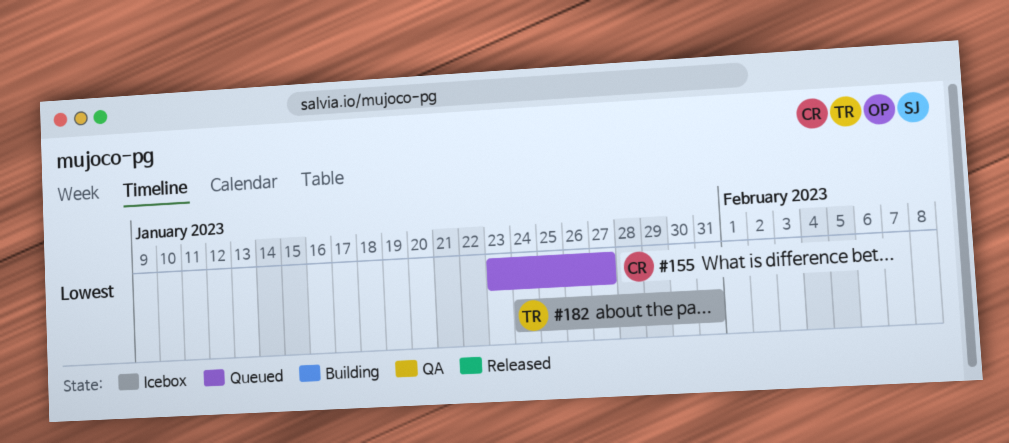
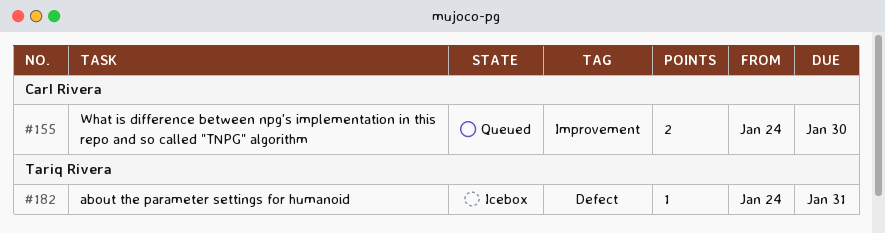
#155, start: Jan 23 -> Jan 24
#155, due: Jan 27 -> Jan 30

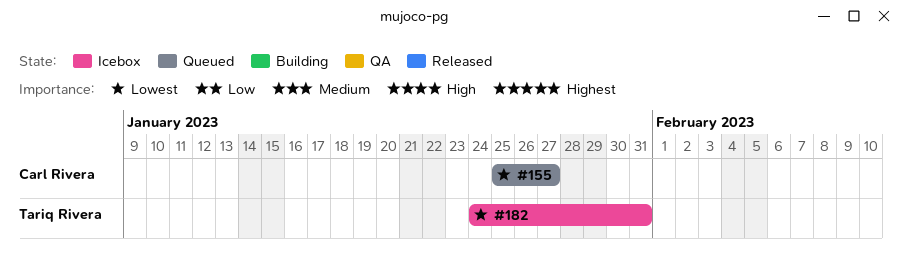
#155, start: Jan 24 -> Jan 25
#155, due: Jan 30 -> Jan 27

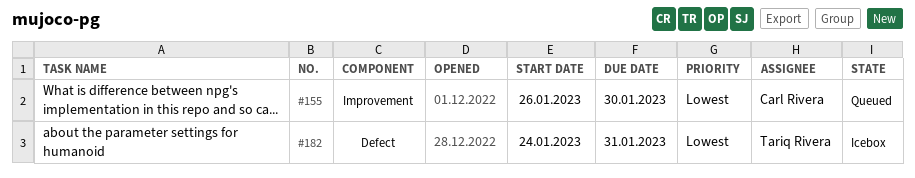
#155, start: Jan 25 -> Jan 26
#155, due: Jan 27 -> Jan 30

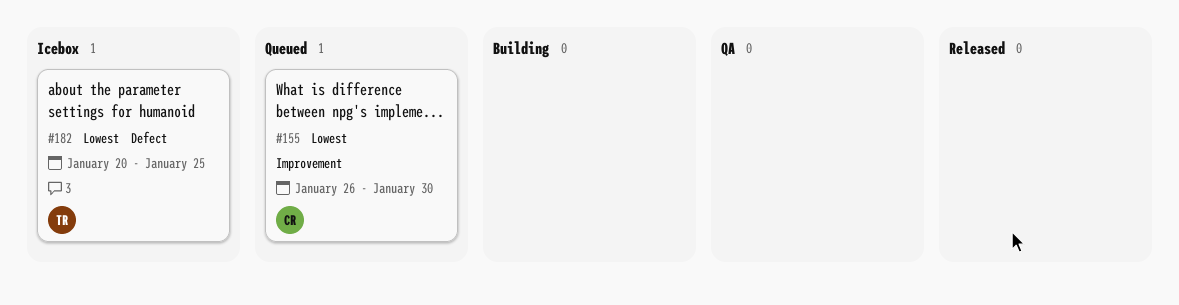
#182, start: Jan 24 -> Jan 20
#182, due: Jan 31 -> Jan 25

